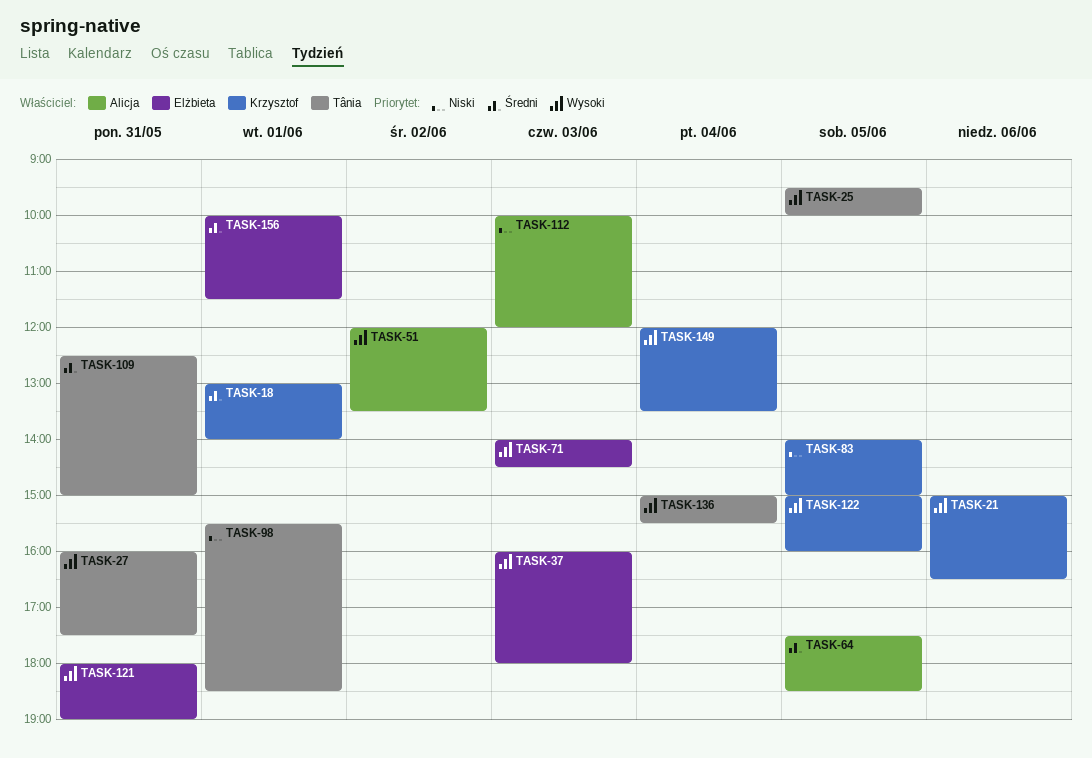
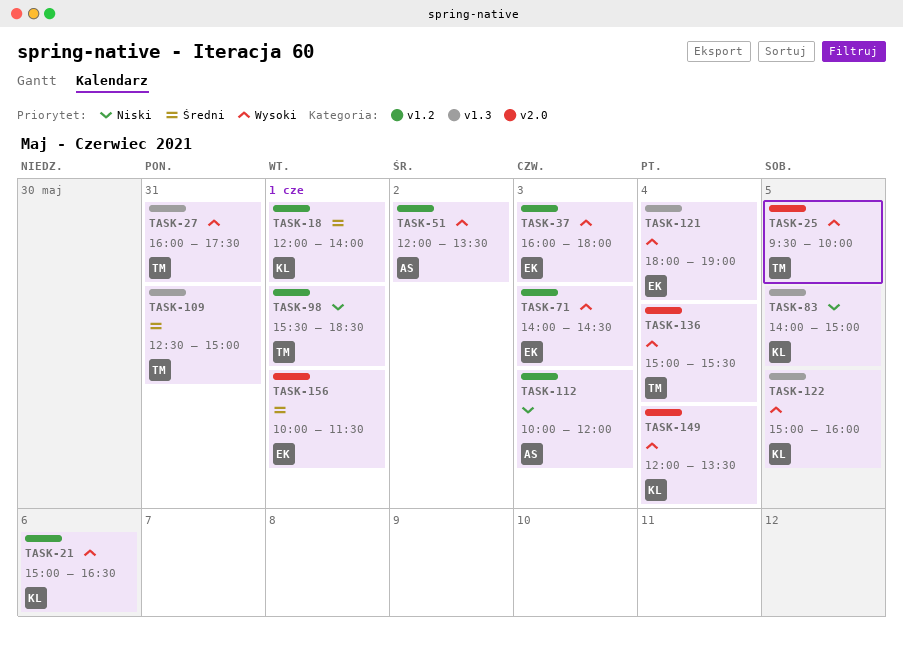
TASK-18, begins: 13:00 -> 12:00
TASK-64: present -> none
TASK-121, day: May 31 -> Jun 4

